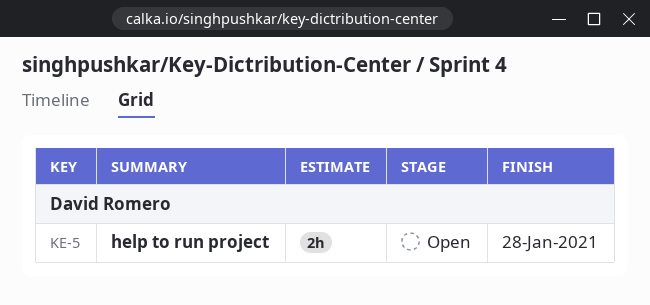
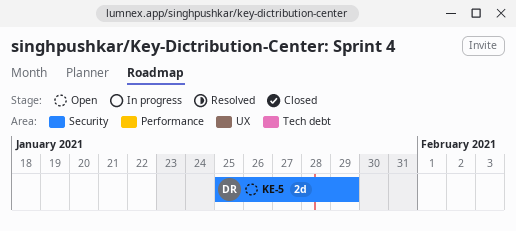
KE-5, estimate: 2h -> 2d
KE-5, due: Jan 28 -> Jan 29

